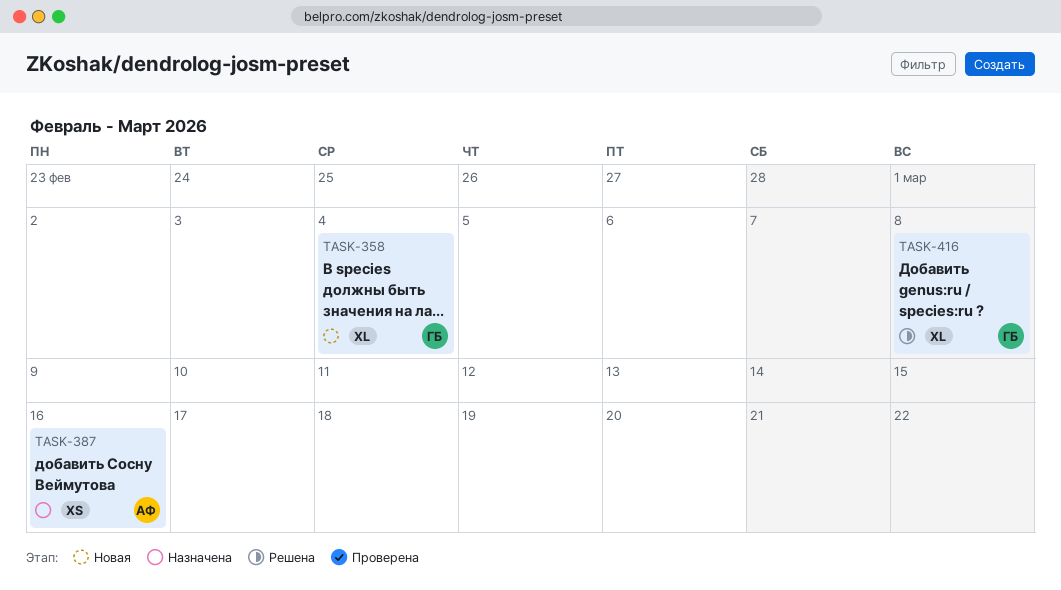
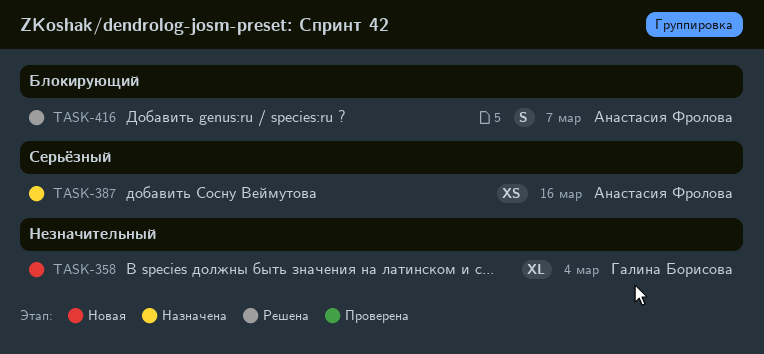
TASK-416, owner: Галина Борисова -> Анастасия Фролова
TASK-416, estimate: XL -> S
TASK-416, due: Mar 8 -> Mar 7

